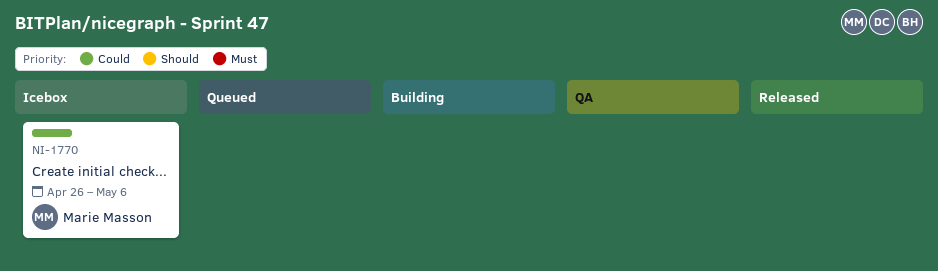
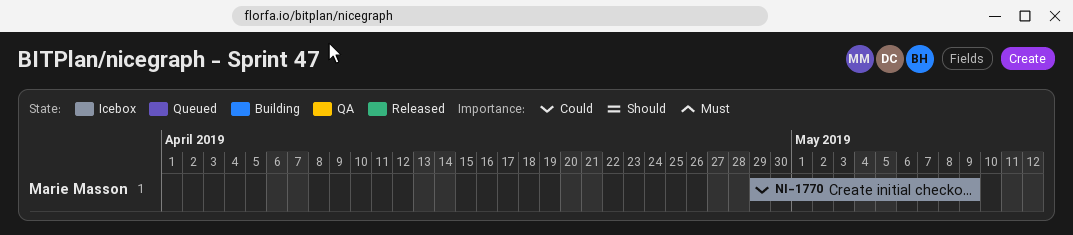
NI-1770, start: Apr 26 -> Apr 29
NI-1770, due: May 6 -> May 9

